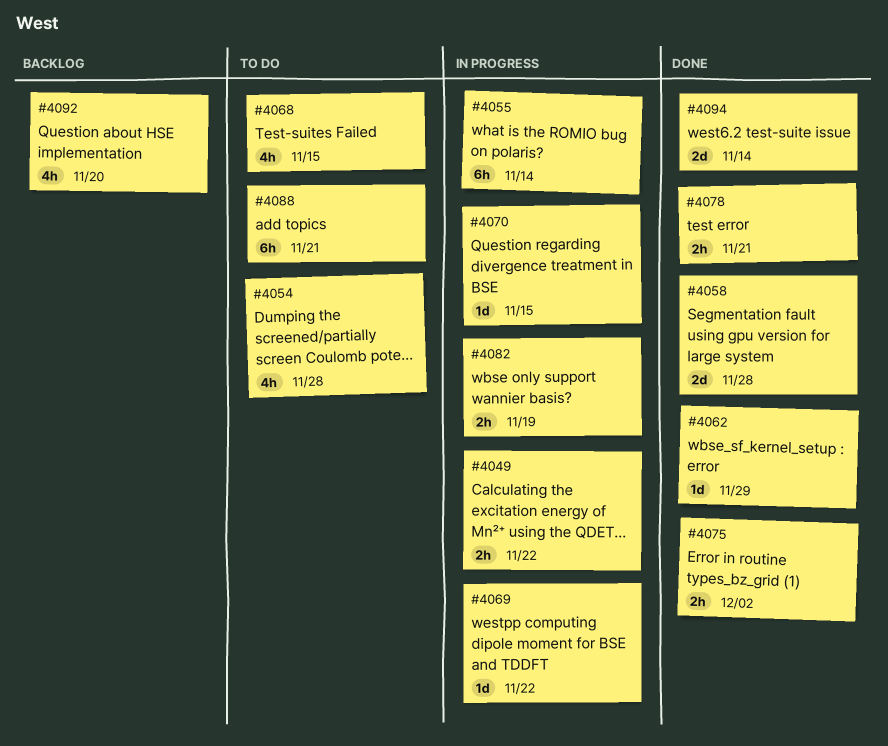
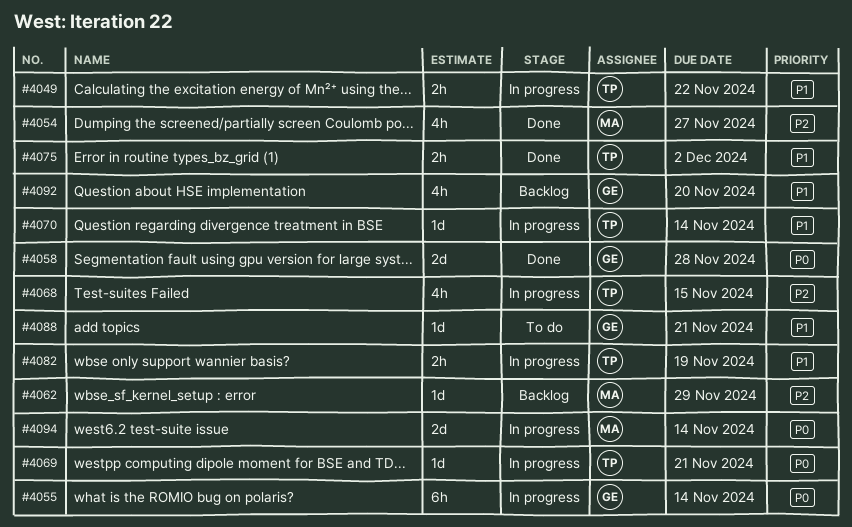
#4054, status: To do -> Done
#4054, due: Nov 28 -> Nov 27
#4062, status: Done -> Backlog
#4068, status: To do -> In progress
#4069, due: Nov 22 -> Nov 21
#4070, due: Nov 15 -> Nov 14
#4078: present -> none
#4088, estimate: 6h -> 1d
#4094, status: Done -> In progress

